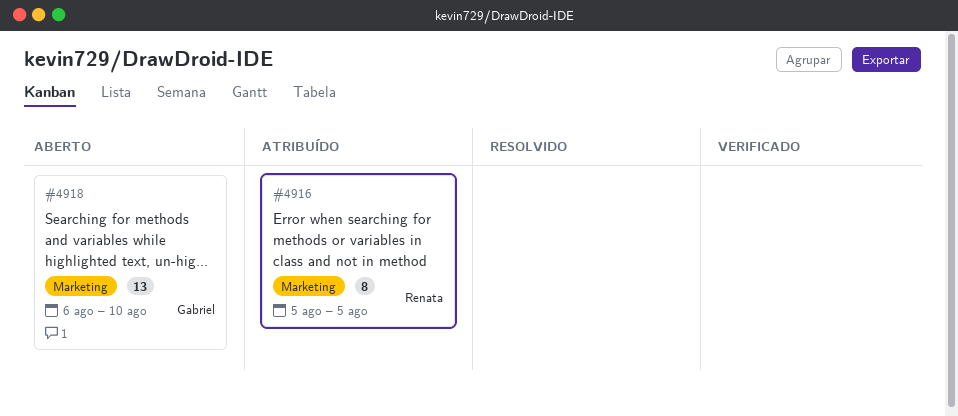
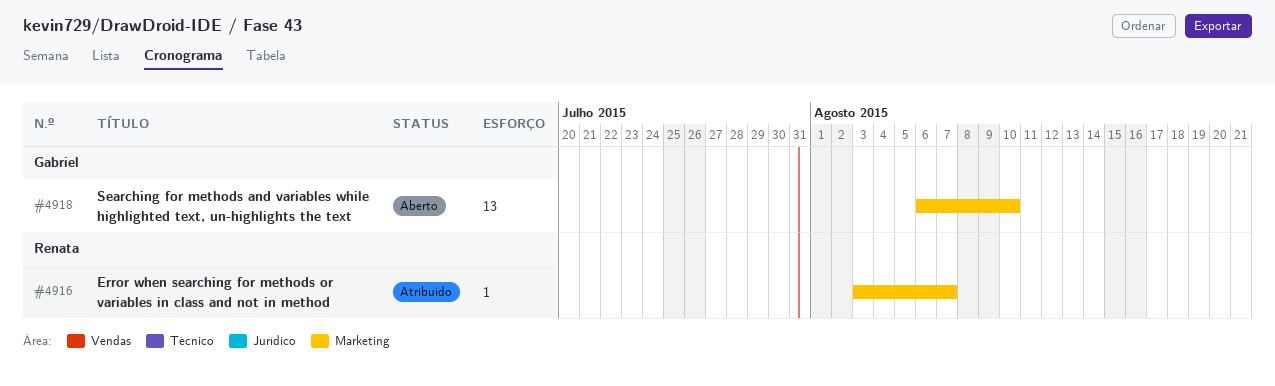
#4916, estimate: 8 -> 1
#4916, start: Aug 5 -> Aug 3
#4916, due: Aug 5 -> Aug 7

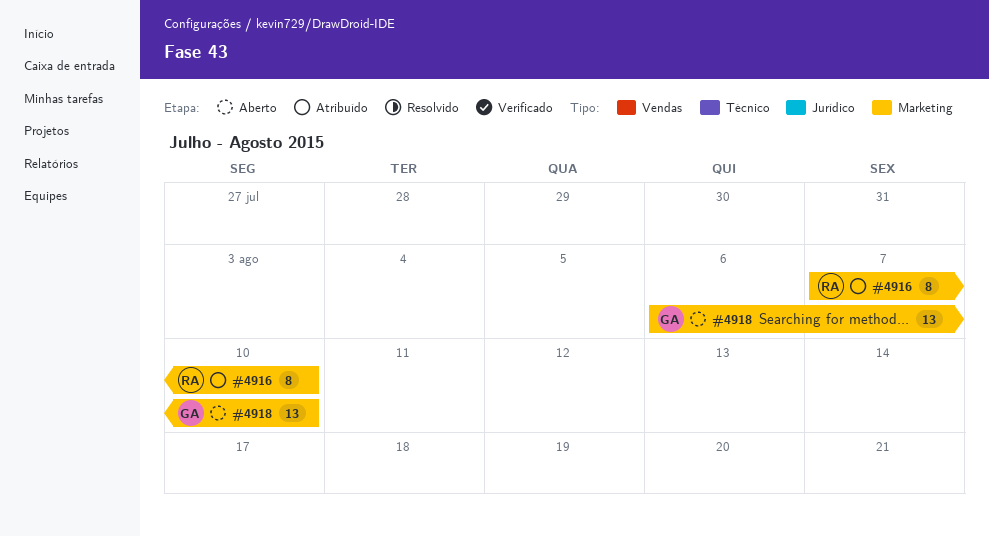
#4916, estimate: 1 -> 8
#4916, start: Aug 3 -> Aug 7
#4916, due: Aug 7 -> Aug 10

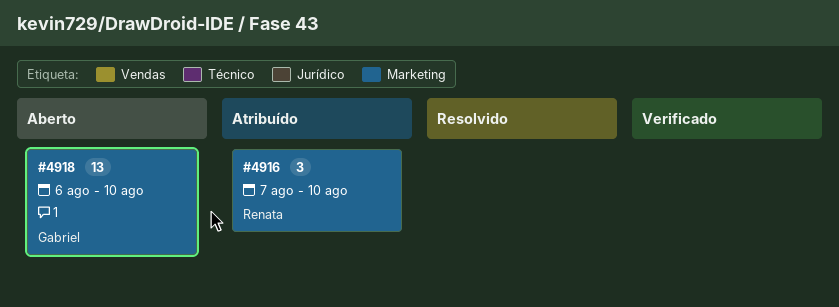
#4916, estimate: 8 -> 3

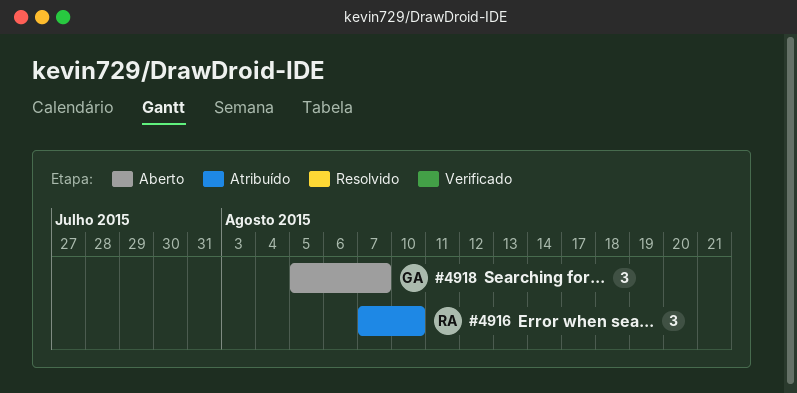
#4918, estimate: 13 -> 3
#4918, start: Aug 6 -> Aug 5
#4918, due: Aug 10 -> Aug 7

